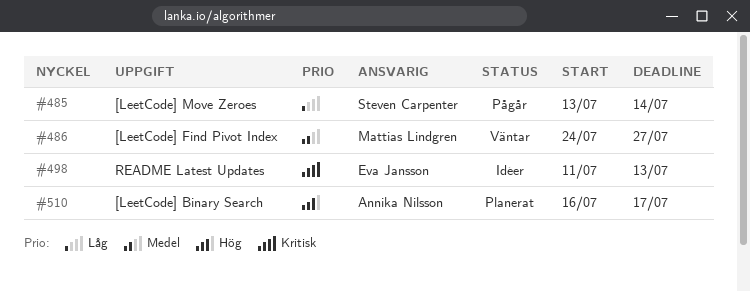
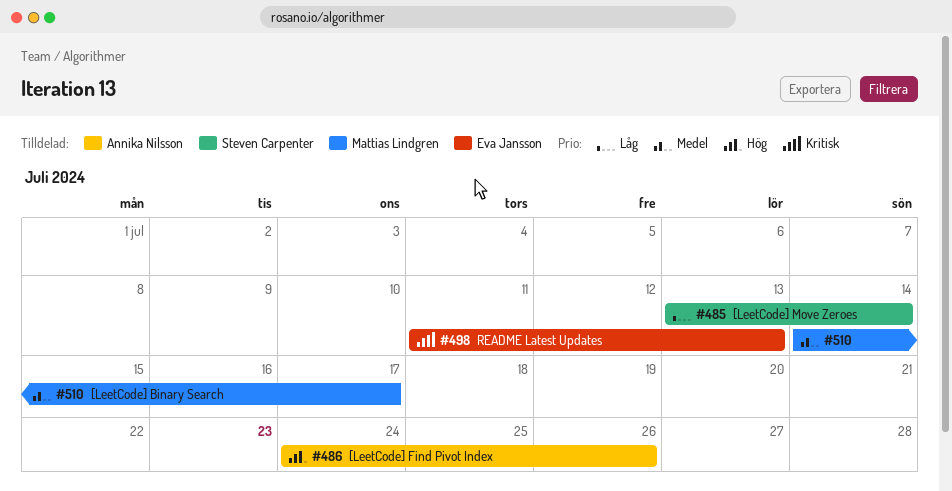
#486, owner: Mattias Lindgren -> Annika Nilsson
#486, priority: Medel -> Hög
#486, due: Jul 27 -> Jul 26
#510, owner: Annika Nilsson -> Mattias Lindgren
#510, priority: Hög -> Medel
#510, start: Jul 16 -> Jul 14

